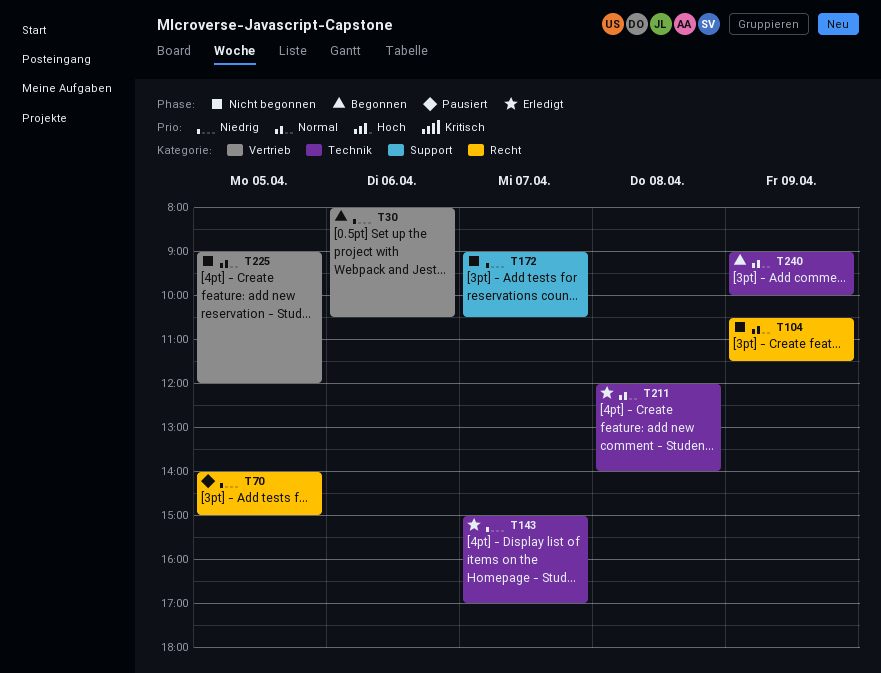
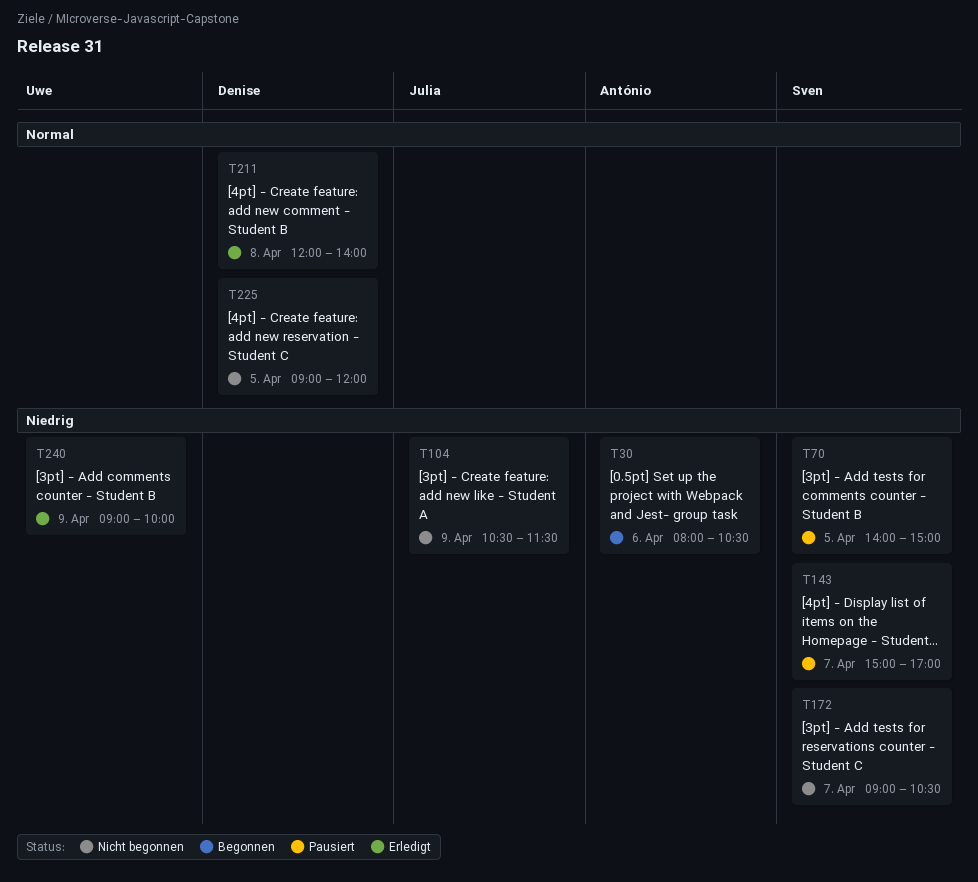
T104, priority: Normal -> Niedrig
T143, status: Erledigt -> Pausiert
T240, status: Begonnen -> Erledigt
T240, priority: Normal -> Niedrig

